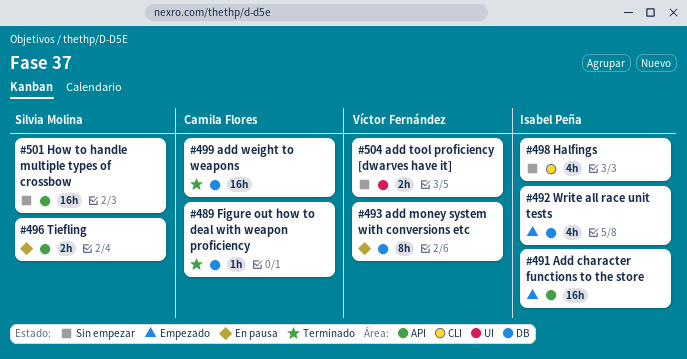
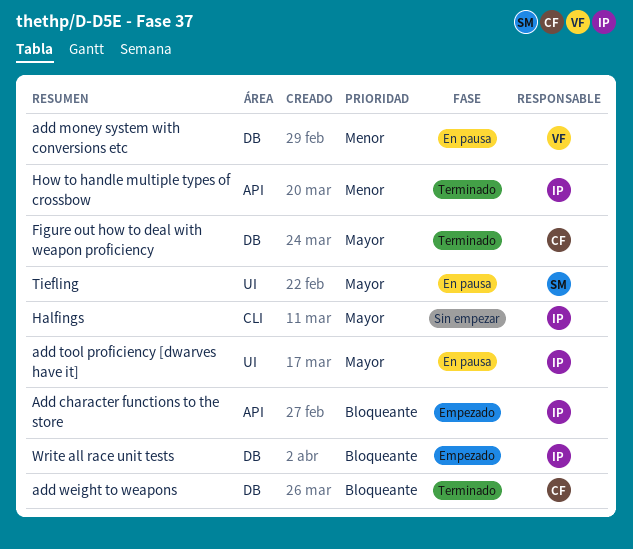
add tool proficiency [dwarves have it], status: Sin empezar -> En pausa
add tool proficiency [dwarves have it], owner: Víctor Fernández -> Isabel Peña
How to handle multiple types of crossbow, status: Sin empezar -> Terminado
How to handle multiple types of crossbow, owner: Silvia Molina -> Isabel Peña
Tiefling, label: API -> UI

